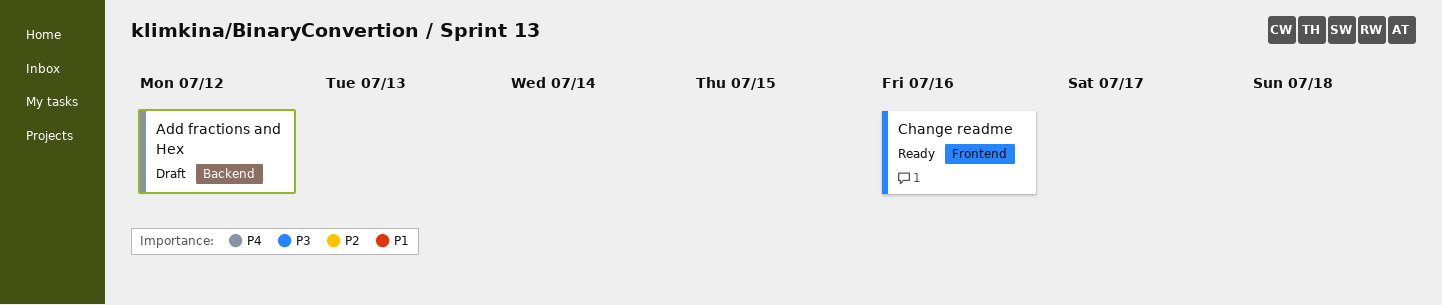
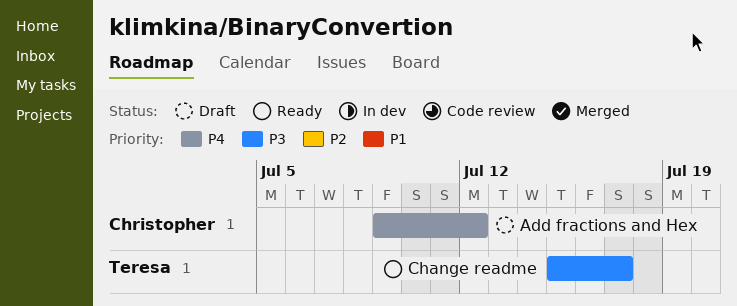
Change readme, due: Jul 16 -> Jul 17

